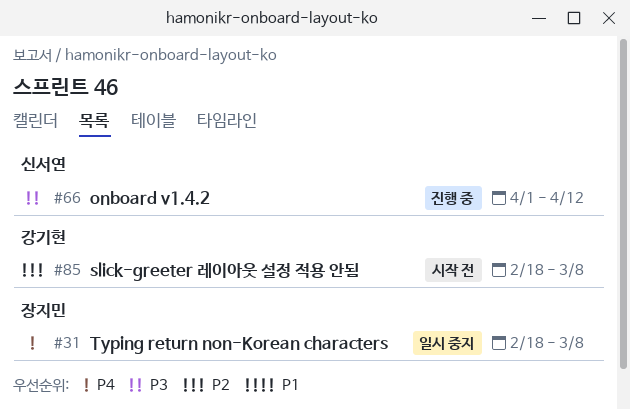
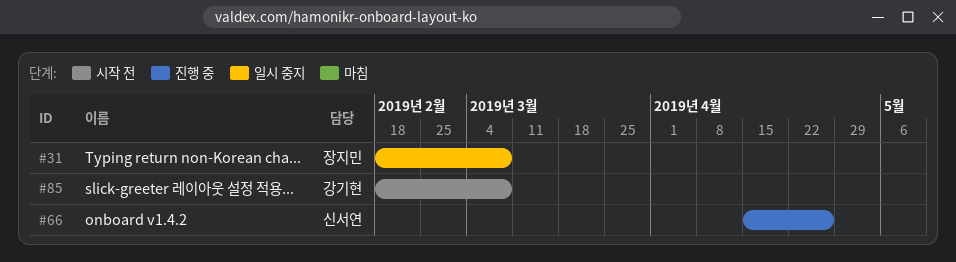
#66, start: Apr 1 -> Apr 15
#66, due: Apr 12 -> Apr 26

